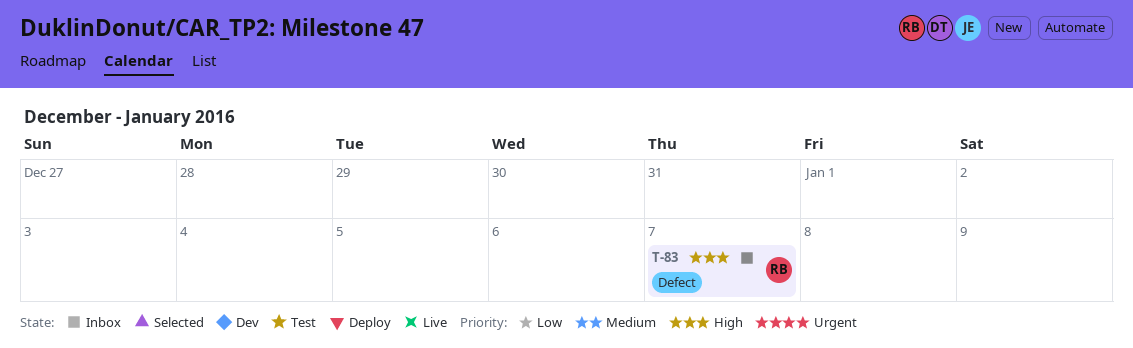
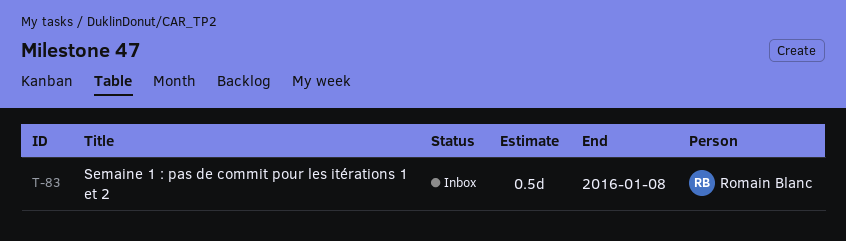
T-83, due: Jan 7 -> Jan 8

